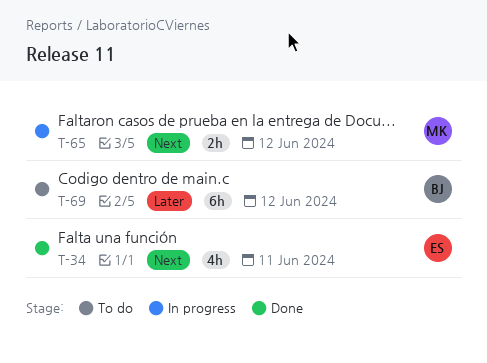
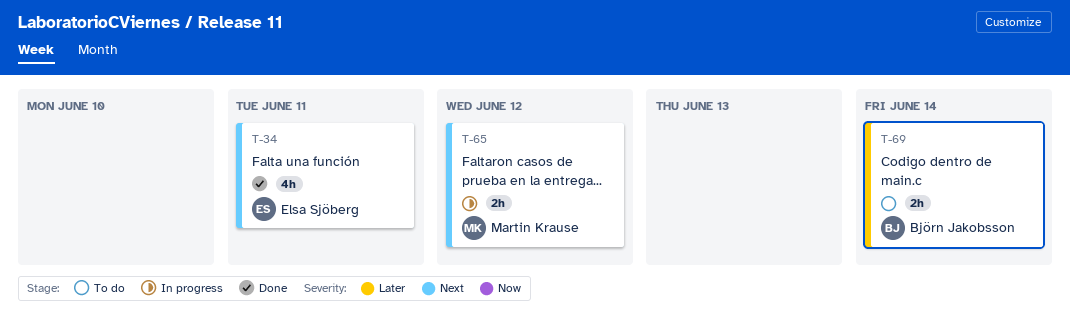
T-69, estimate: 6h -> 2h
T-69, due: Jun 12 -> Jun 14

